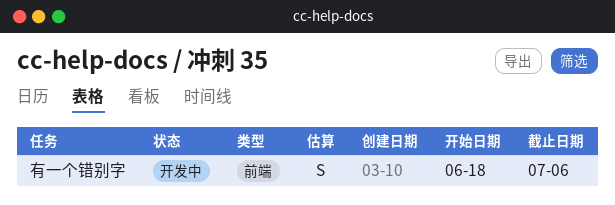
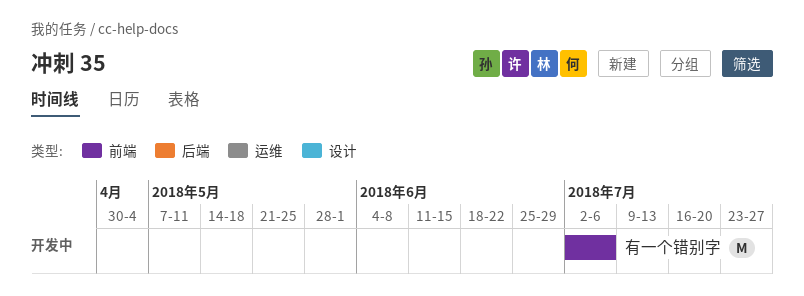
有一个错别字, estimate: S -> M
有一个错别字, start: Jun 18 -> Jul 2

